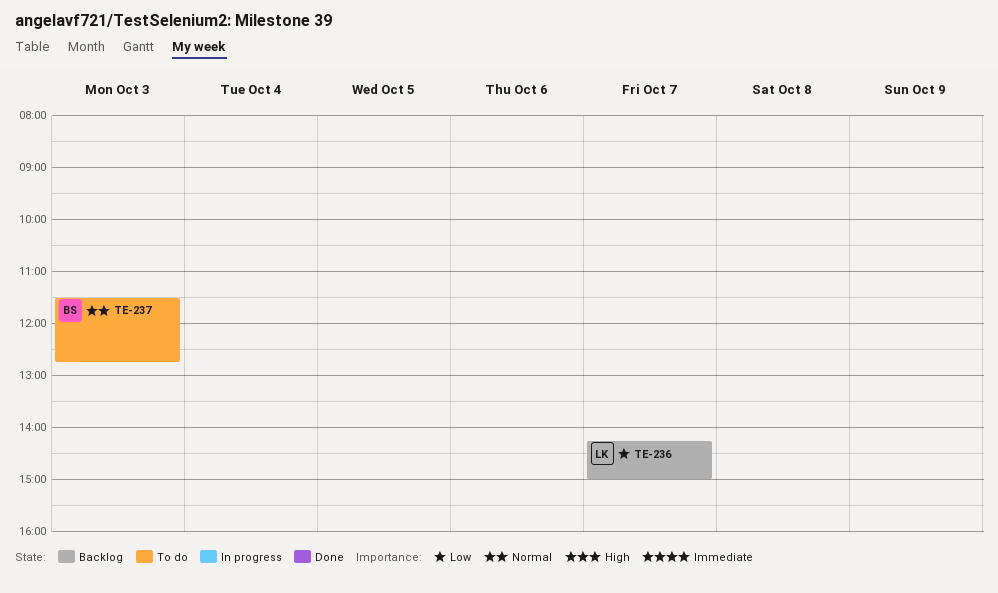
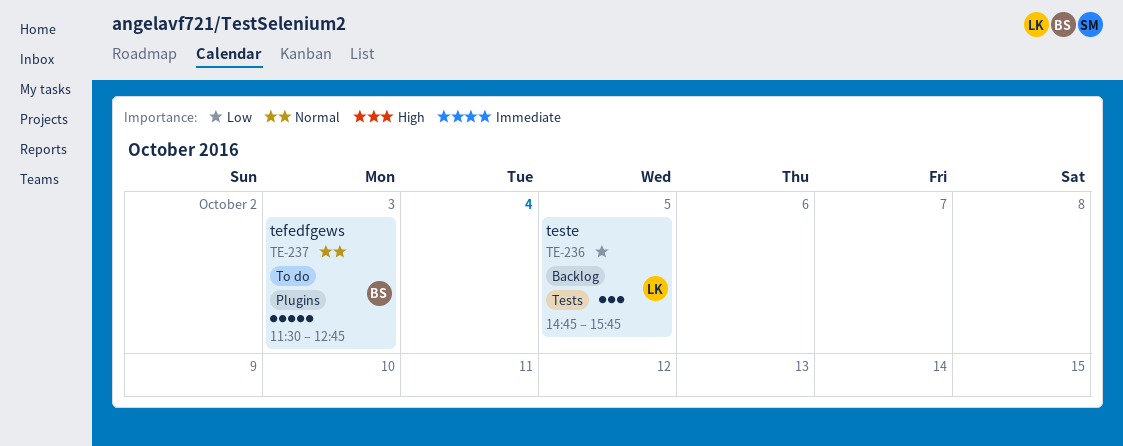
TE-236, day: Oct 7 -> Oct 5
TE-236, begins: 14:15 -> 14:45
TE-236, ends: 15:00 -> 15:45

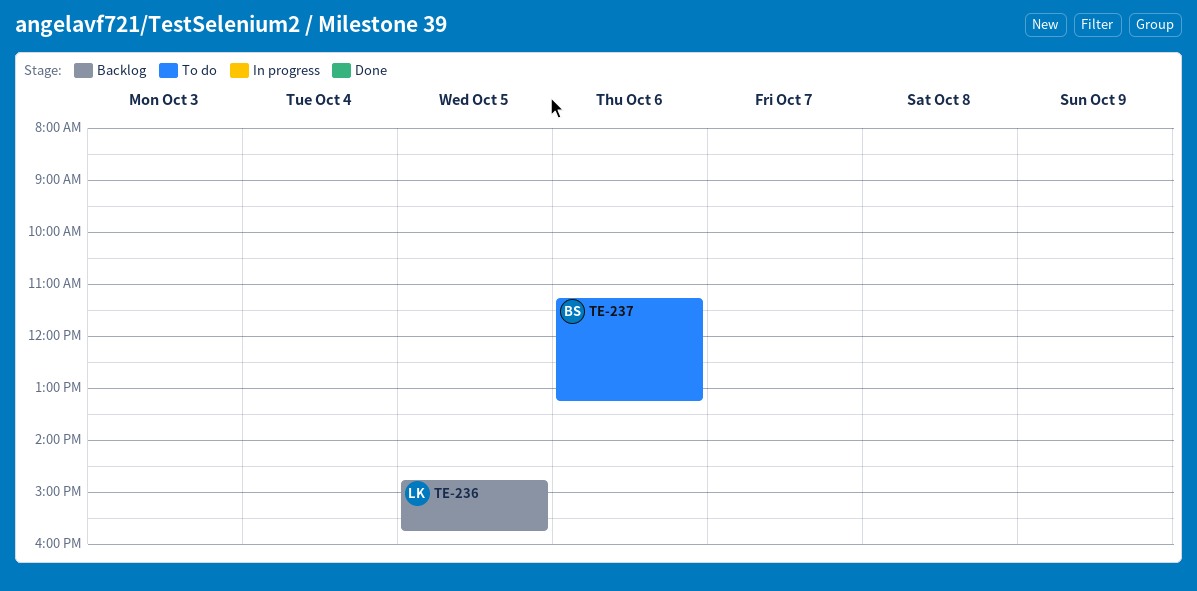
TE-237, day: Oct 3 -> Oct 6
TE-237, begins: 11:30 -> 11:15
TE-237, ends: 12:45 -> 13:15

